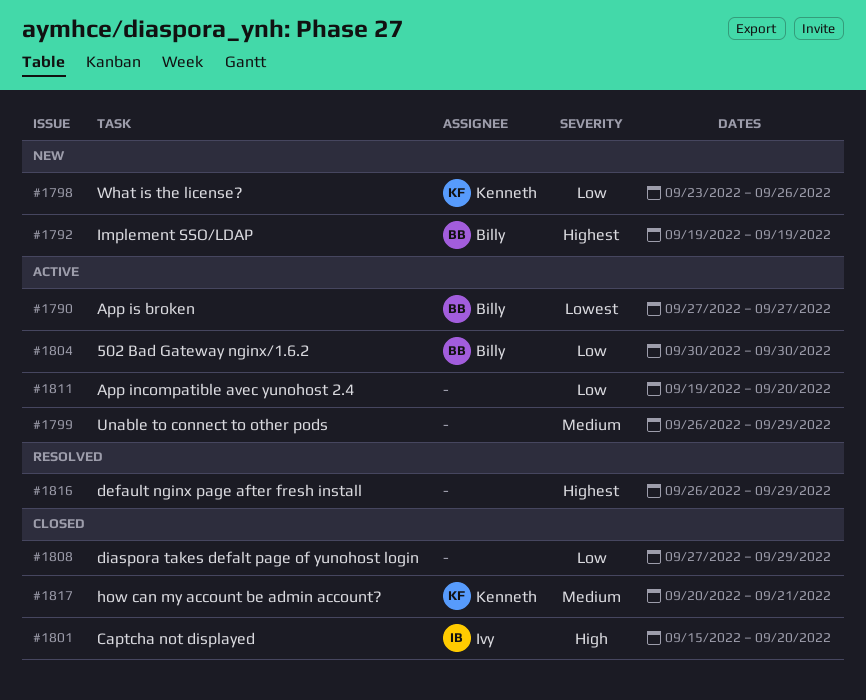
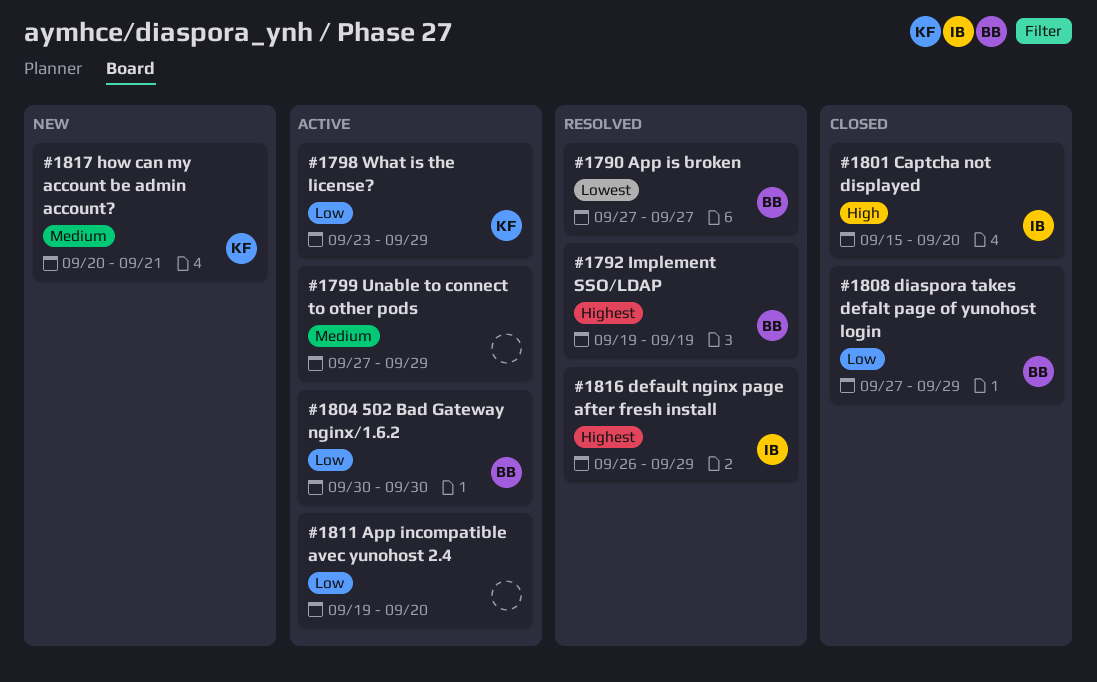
#1790, status: Active -> Resolved
#1792, status: New -> Resolved
#1798, status: New -> Active
#1798, due: Sep 26 -> Sep 29
#1799, start: Sep 26 -> Sep 27
#1808, owner: none -> Billy
#1816, owner: none -> Ivy
#1817, status: Closed -> New

